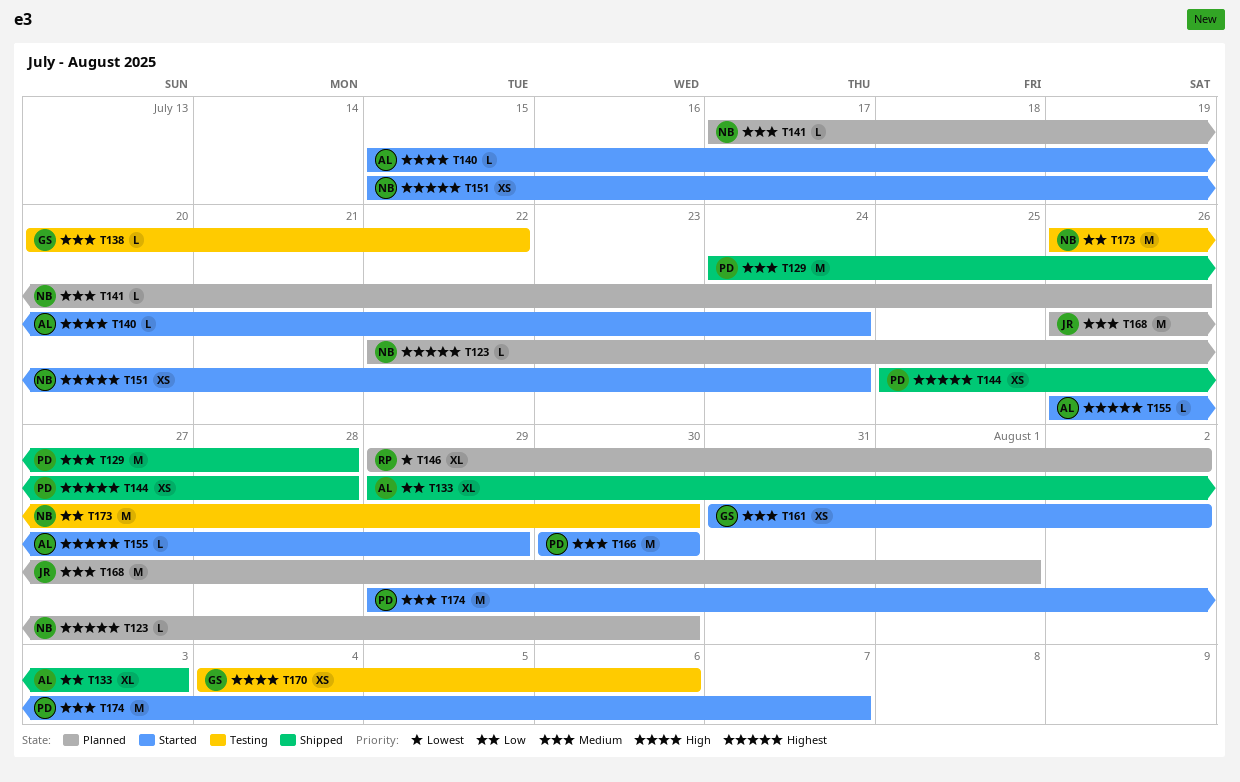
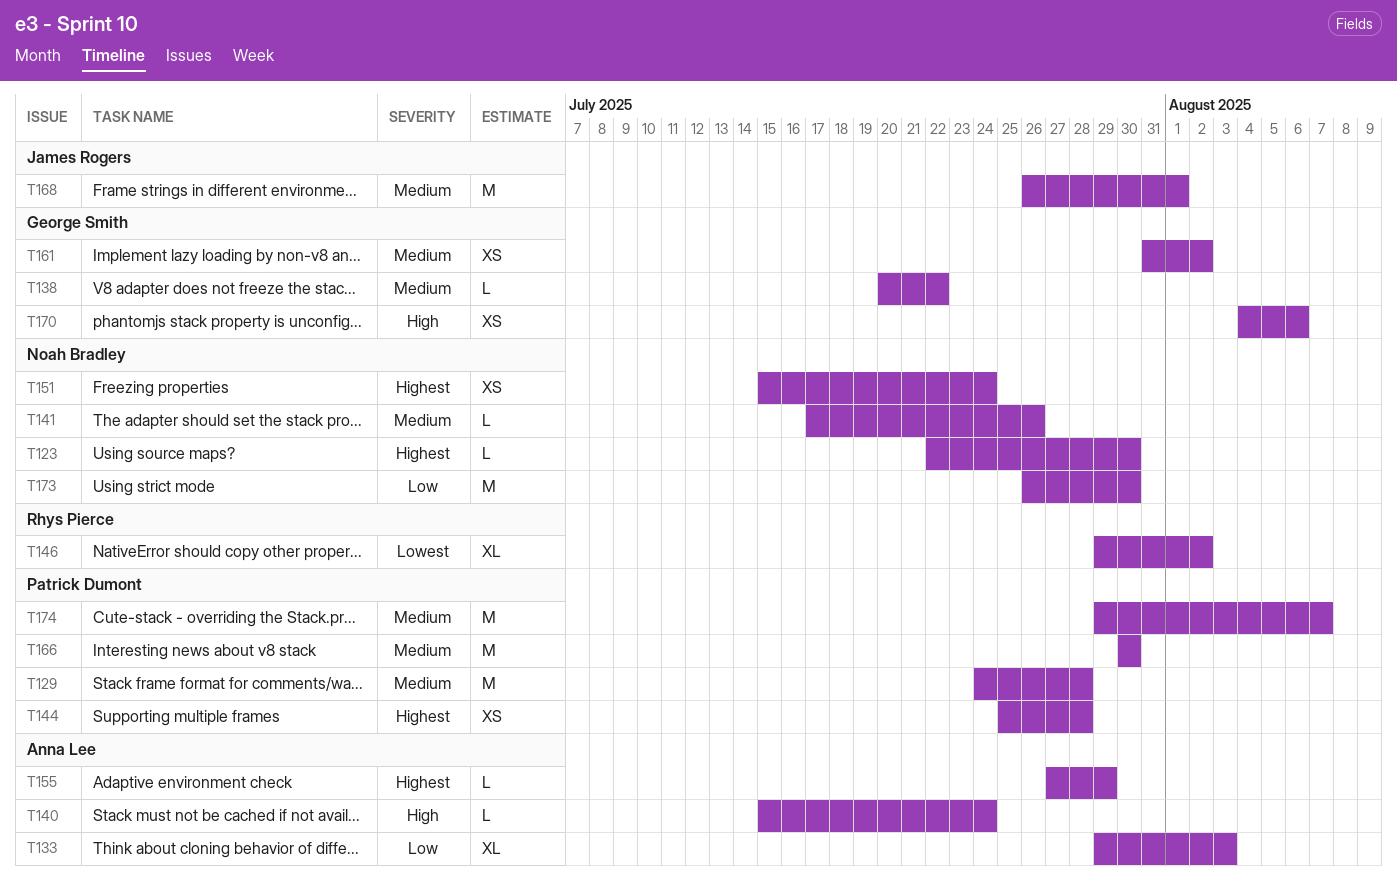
T155, start: Jul 26 -> Jul 27

